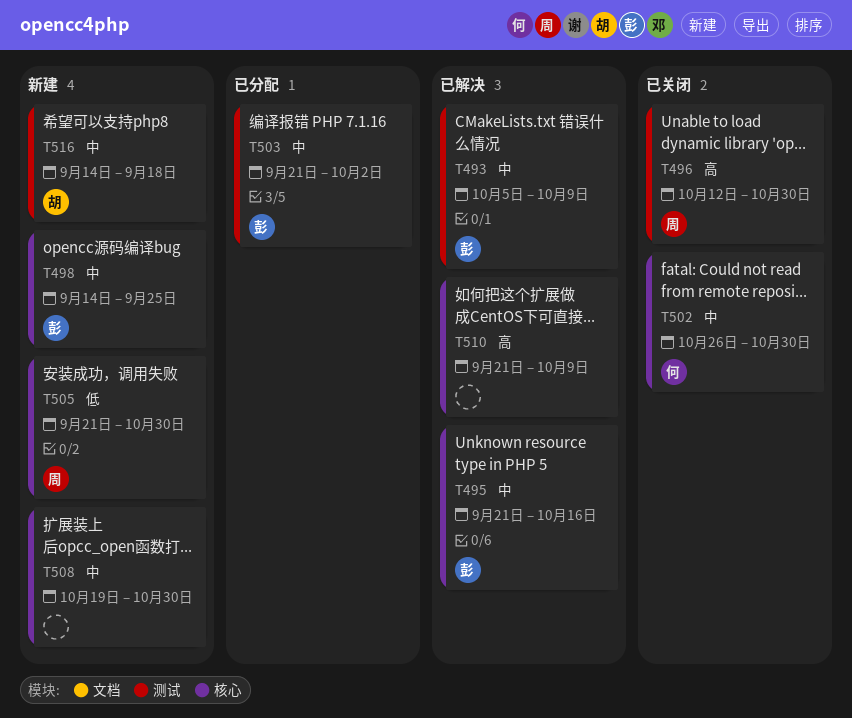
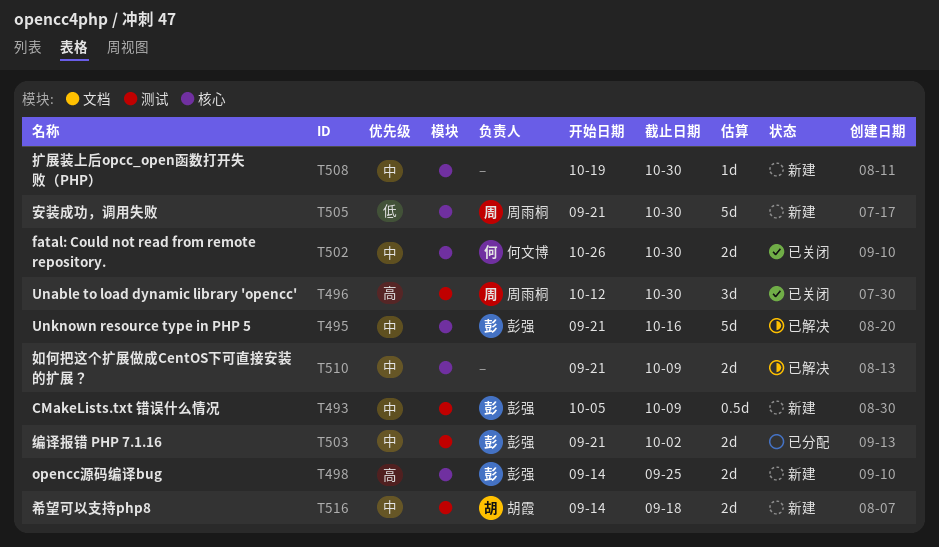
T493, status: 已解决 -> 新建
T498, priority: 中 -> 高
T510, priority: 高 -> 中

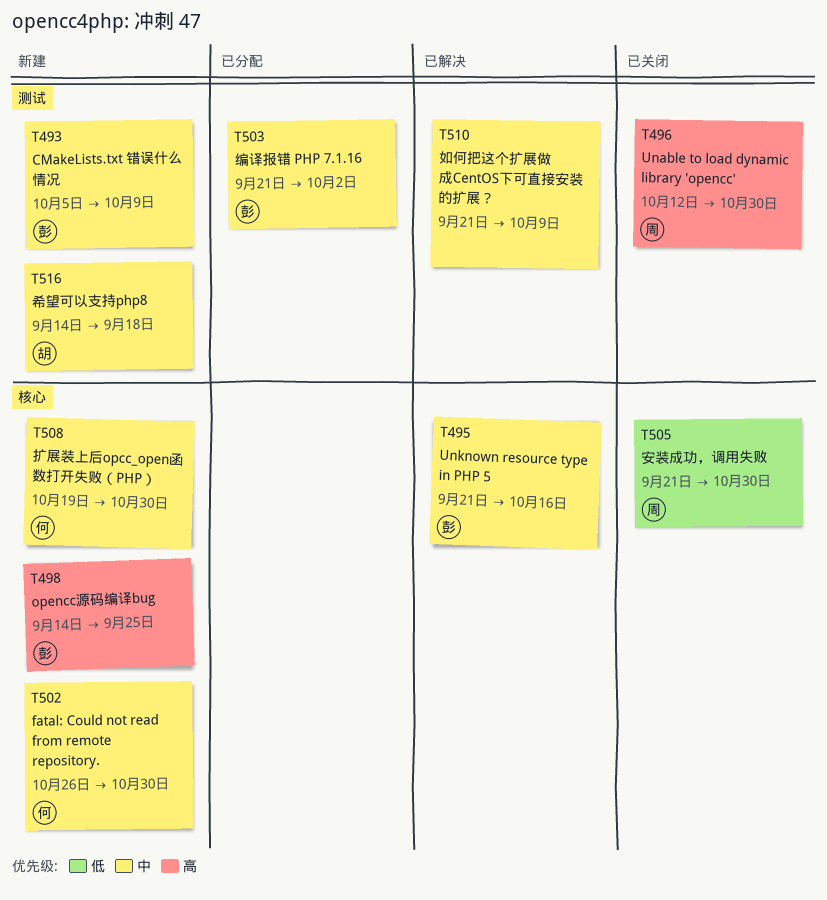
T502, status: 已关闭 -> 新建
T505, status: 新建 -> 已关闭
T508, owner: none -> 何文博
T510, label: 核心 -> 测试

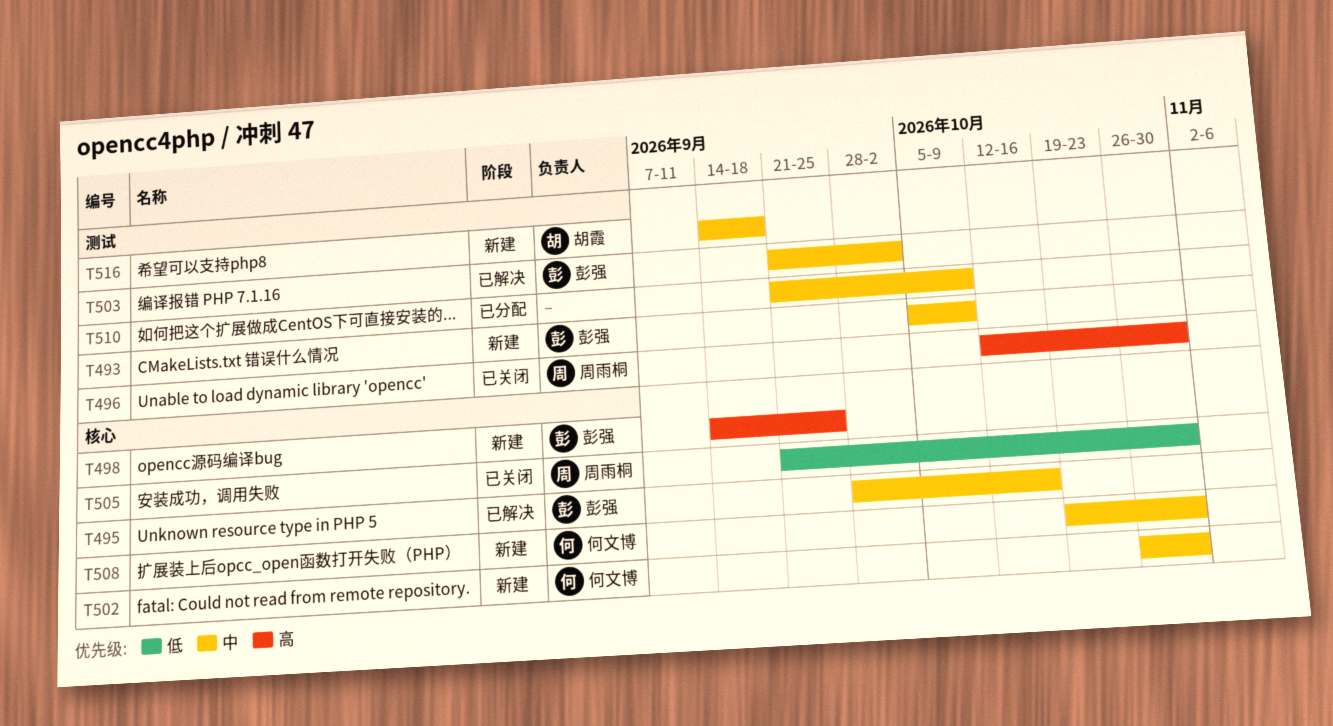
T495, start: Sep 21 -> Sep 28
T503, status: 已分配 -> 已解决
T510, status: 已解决 -> 已分配

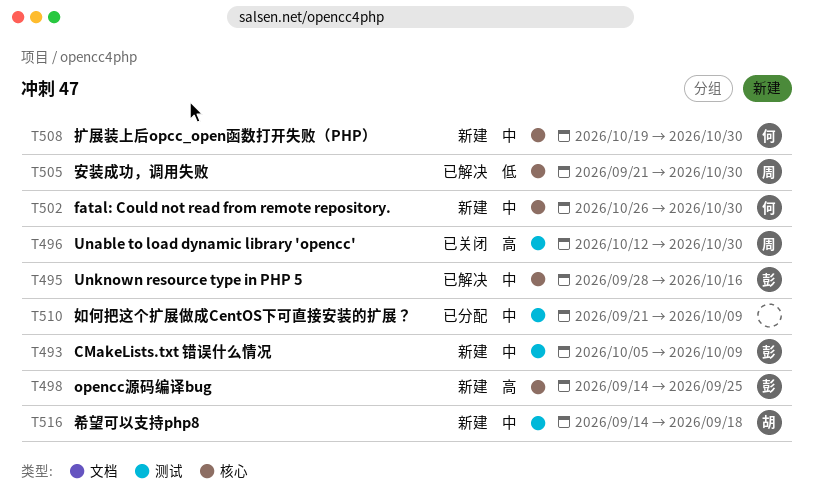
T503: present -> none
T505, status: 已关闭 -> 已解决

